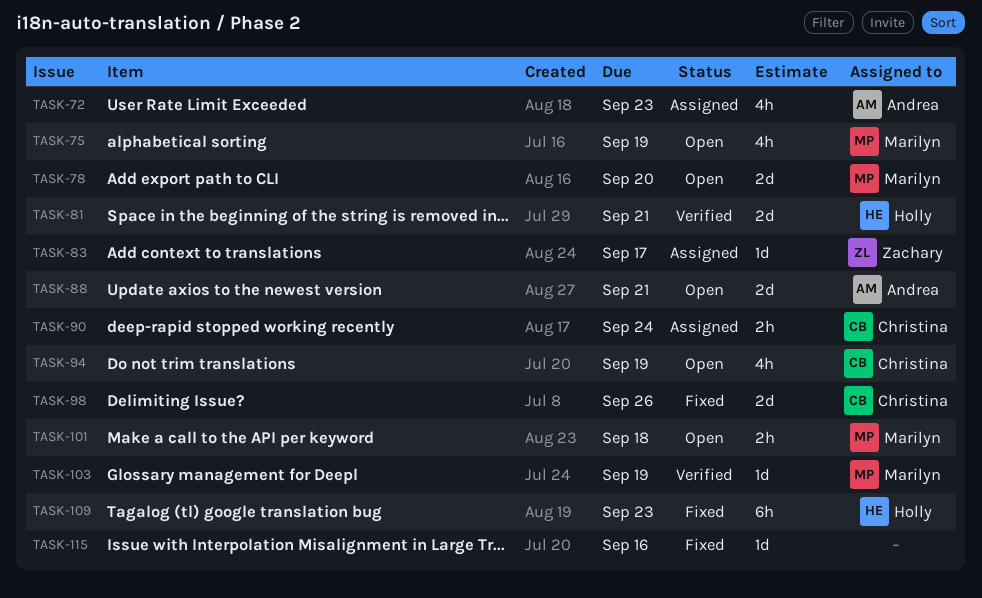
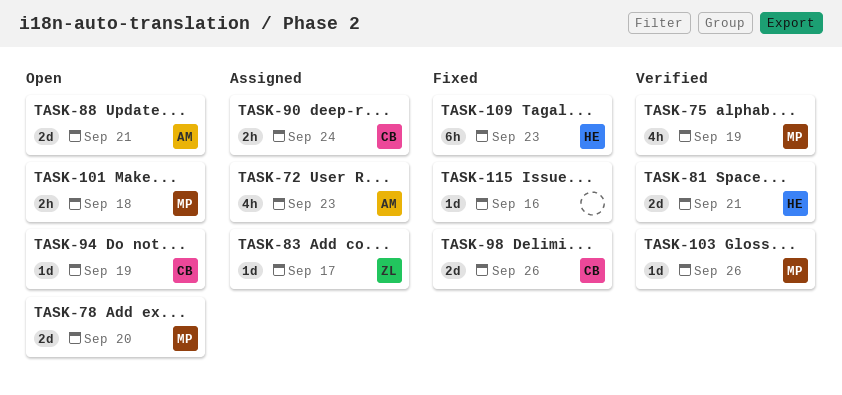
TASK-75, status: Open -> Verified
TASK-94, estimate: 4h -> 1d
TASK-103, due: Sep 19 -> Sep 26

